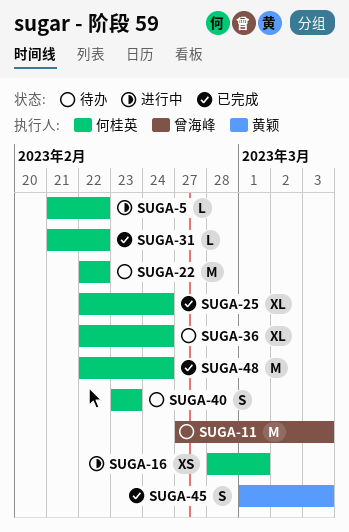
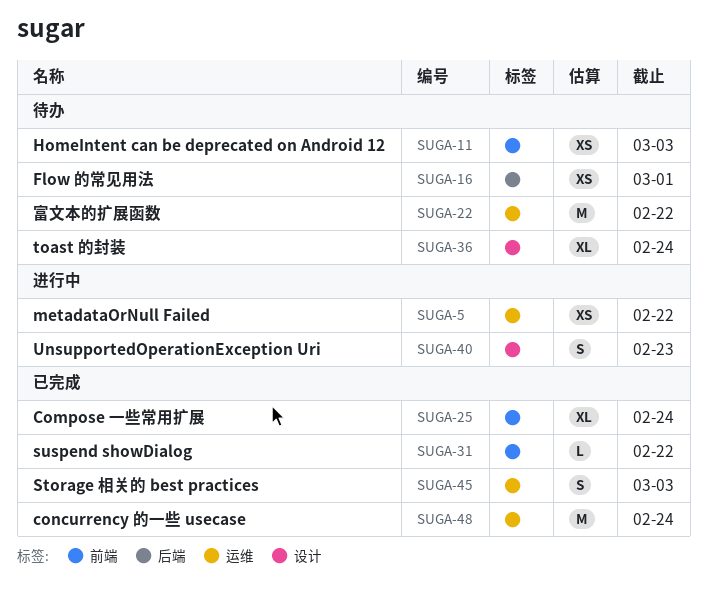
SUGA-5, estimate: L -> XS
SUGA-11, estimate: M -> XS
SUGA-16, status: 进行中 -> 待办
SUGA-40, status: 待办 -> 进行中

